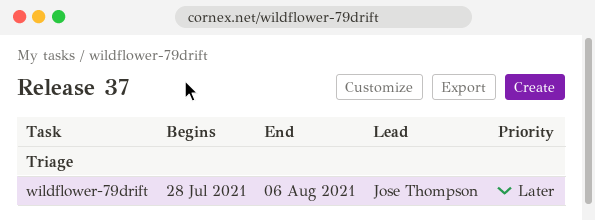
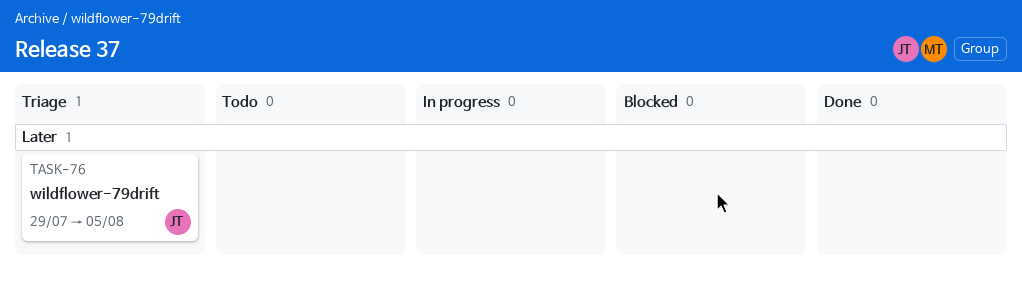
wildflower-79drift, start: Jul 28 -> Jul 29
wildflower-79drift, due: Aug 6 -> Aug 5

